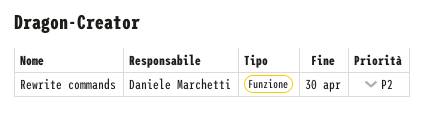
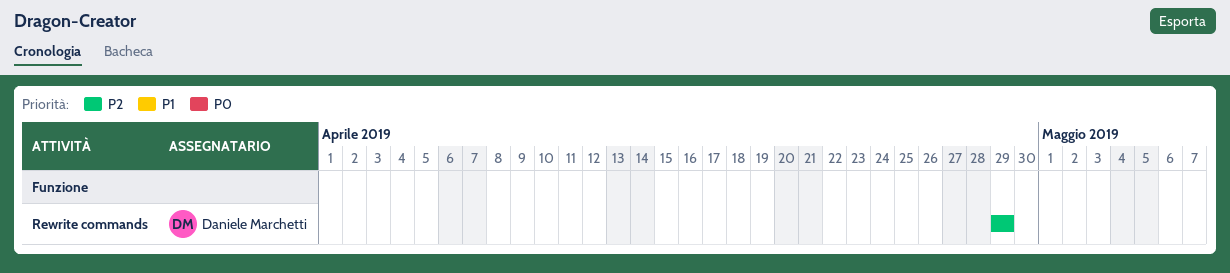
Rewrite commands, due: Apr 30 -> Apr 29

